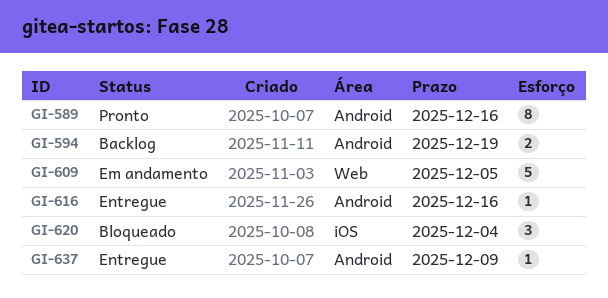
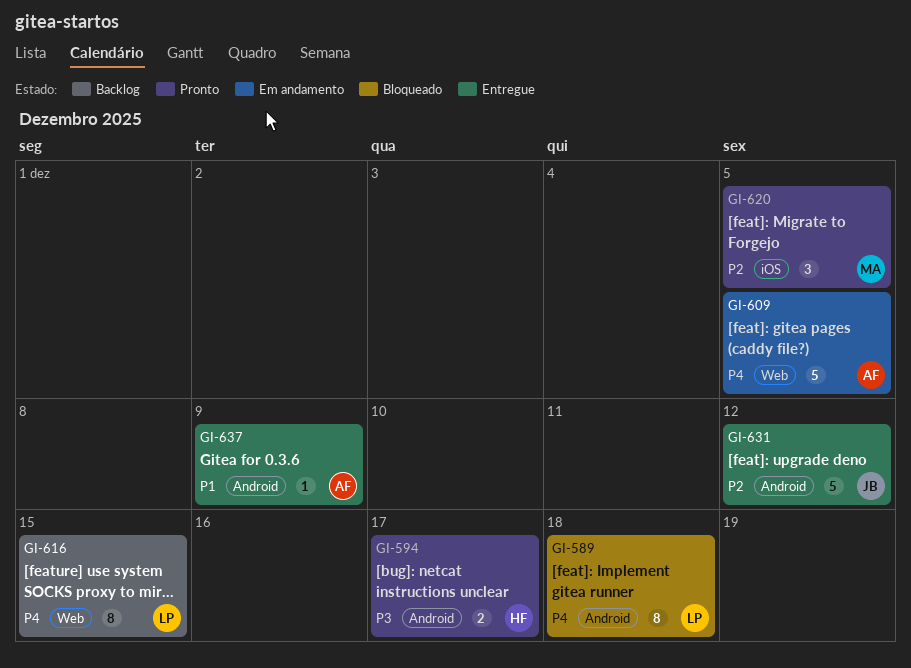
GI-589, status: Pronto -> Bloqueado
GI-589, due: Dec 16 -> Dec 18
GI-594, status: Backlog -> Pronto
GI-594, due: Dec 19 -> Dec 17
GI-616, status: Entregue -> Backlog
GI-616, label: Android -> Web
GI-616, estimate: 1 -> 8
GI-616, due: Dec 16 -> Dec 15
GI-620, status: Bloqueado -> Pronto
GI-620, due: Dec 4 -> Dec 5
GI-631: none -> present

